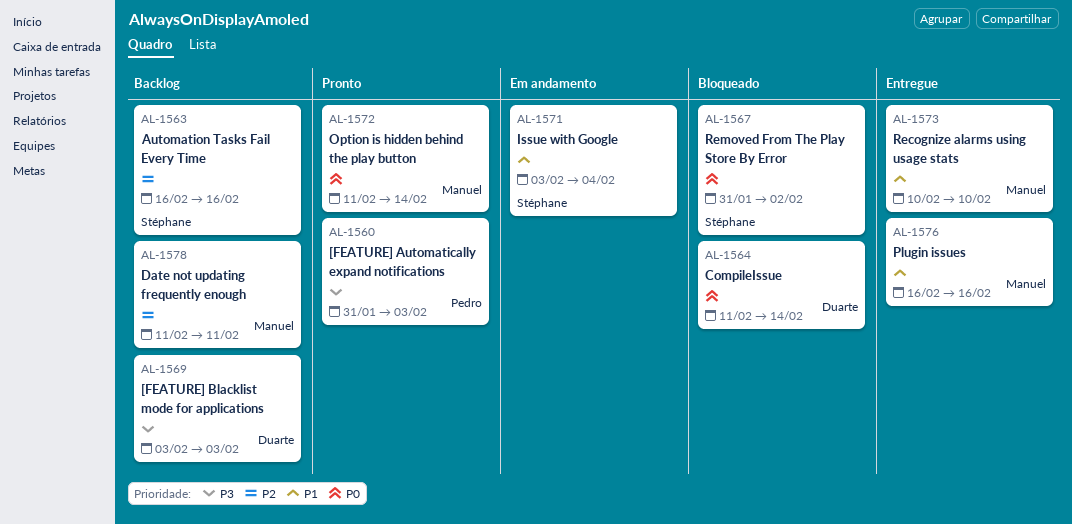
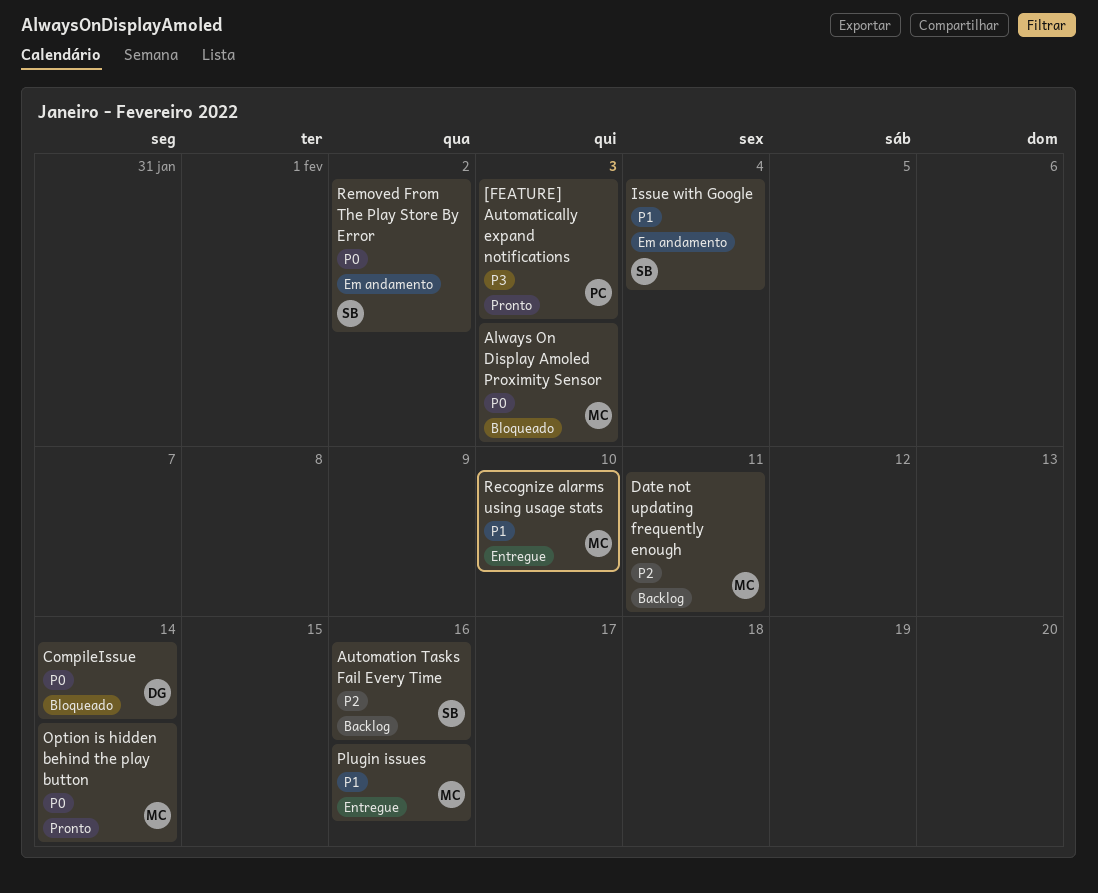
[FEATURE] Blacklist mode for applications: present -> none
Always On Display Amoled Proximity Sensor: none -> present
Removed From The Play Store By Error, status: Bloqueado -> Em andamento

